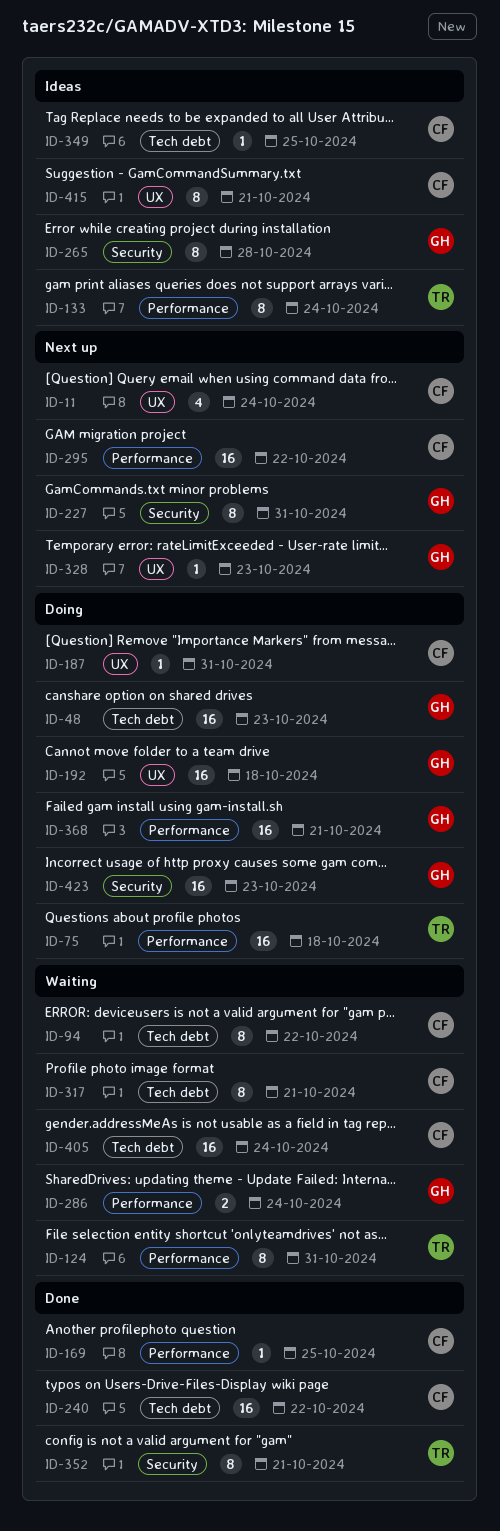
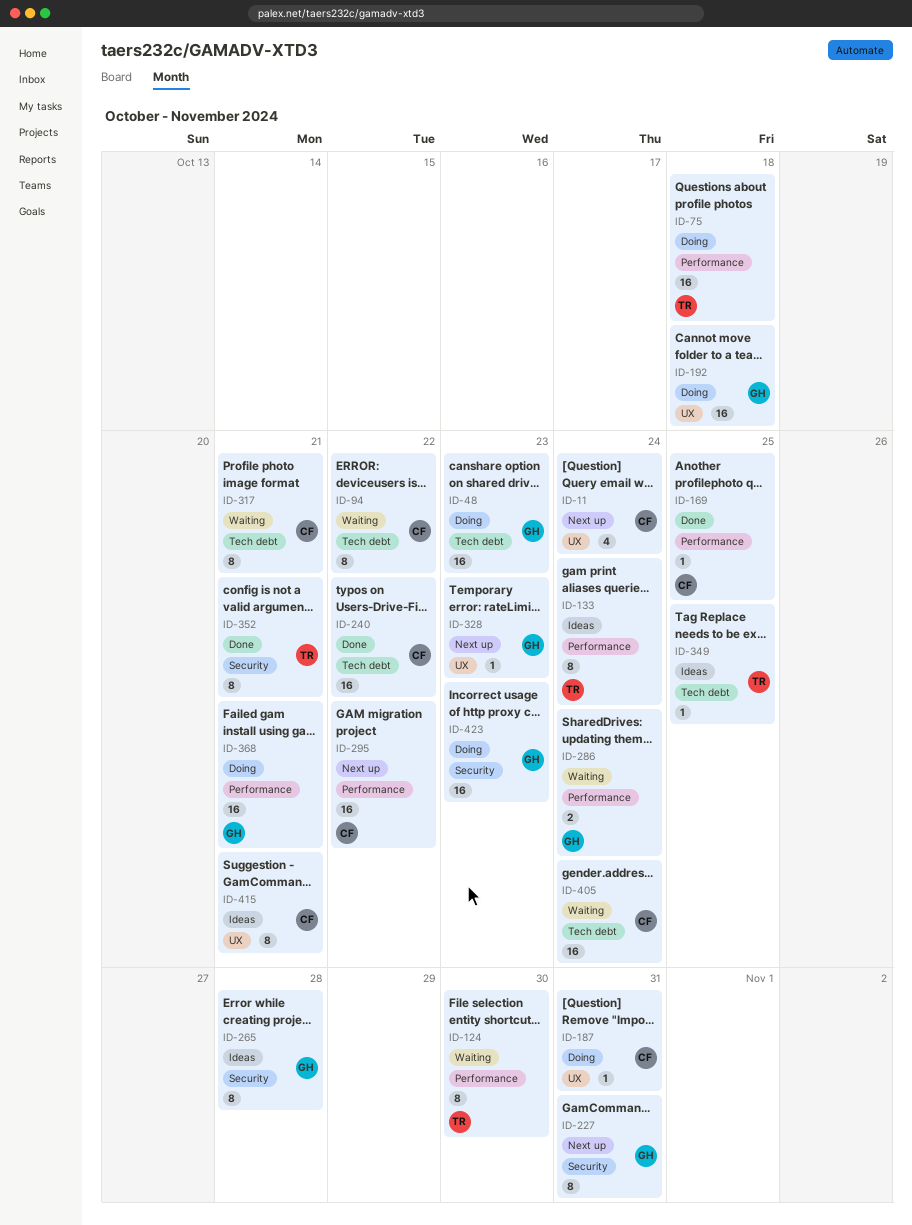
ID-124, due: Oct 31 -> Oct 30
ID-349, owner: CF -> TR

